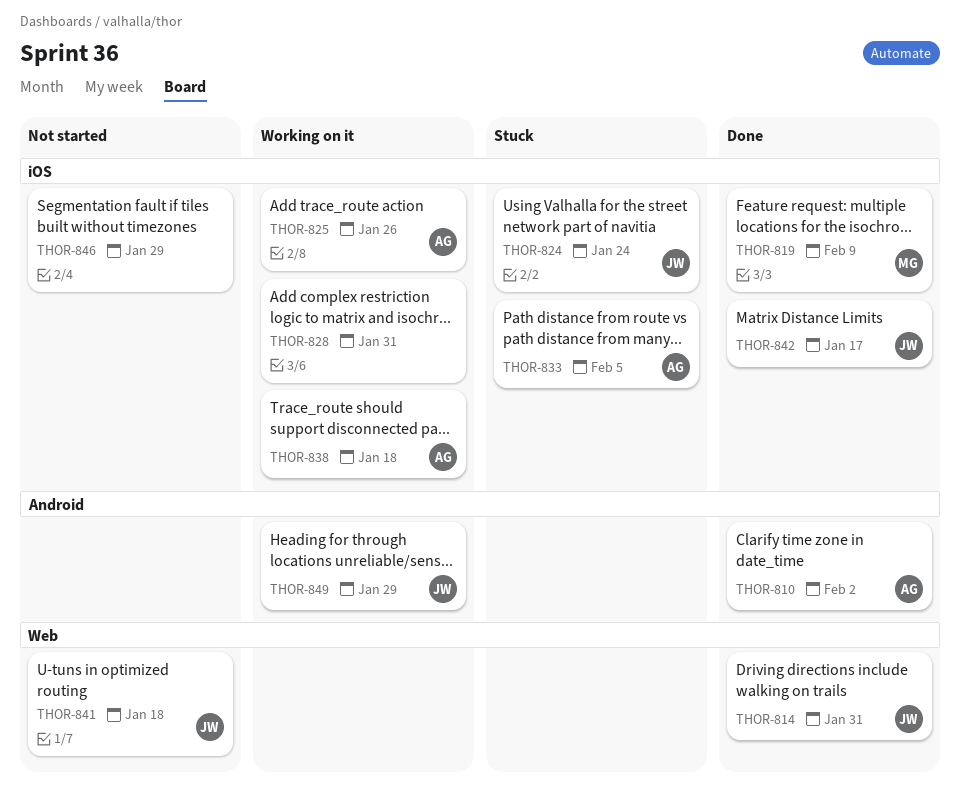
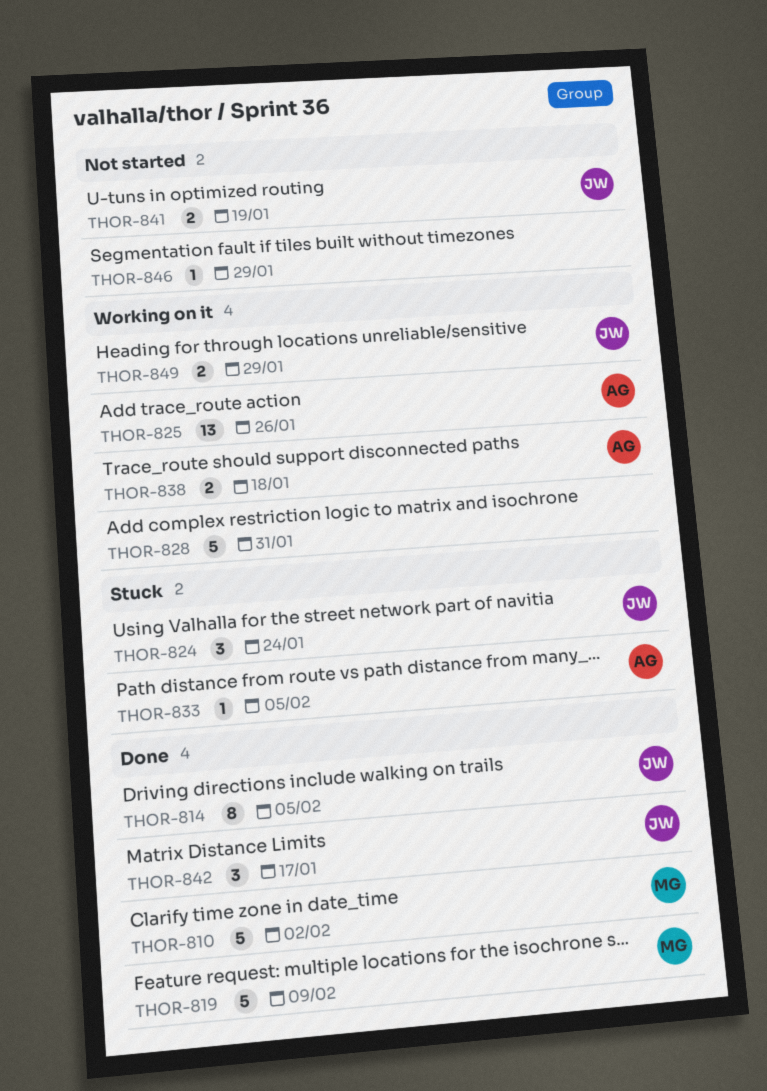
THOR-810, owner: AG -> MG
THOR-814, due: Jan 31 -> Feb 5
THOR-841, due: Jan 18 -> Jan 19

